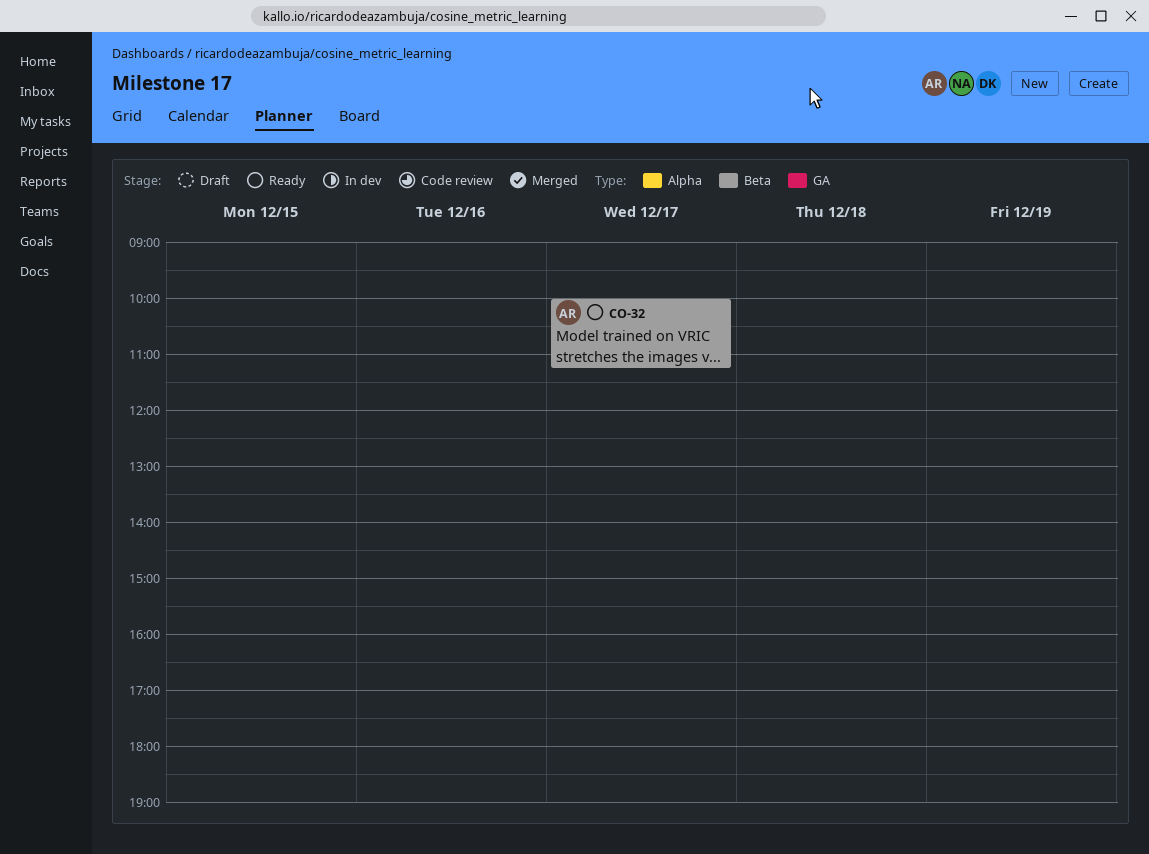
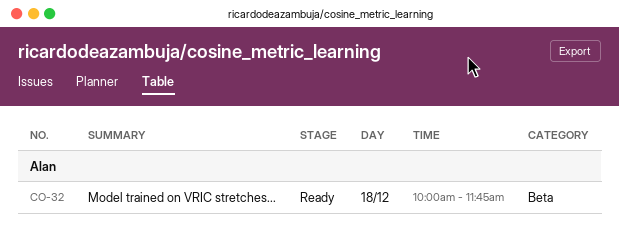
CO-32, day: Dec 17 -> Dec 18
CO-32, ends: 11:15 -> 11:45

